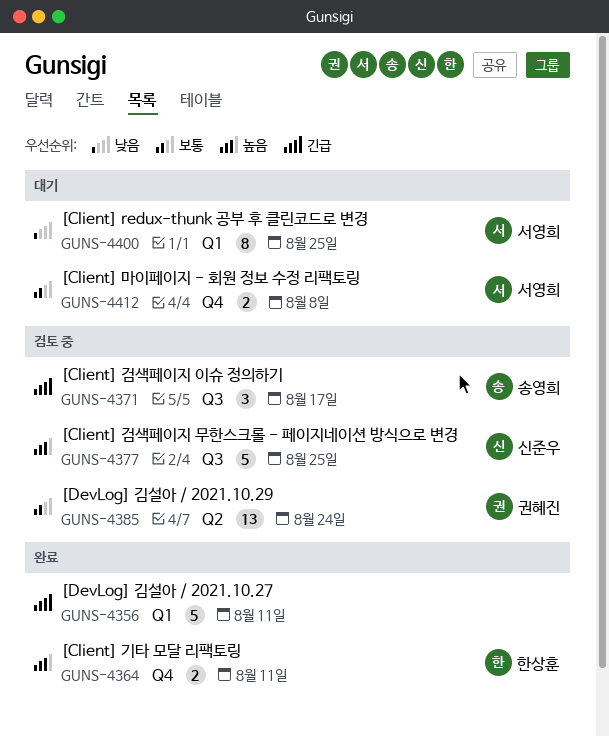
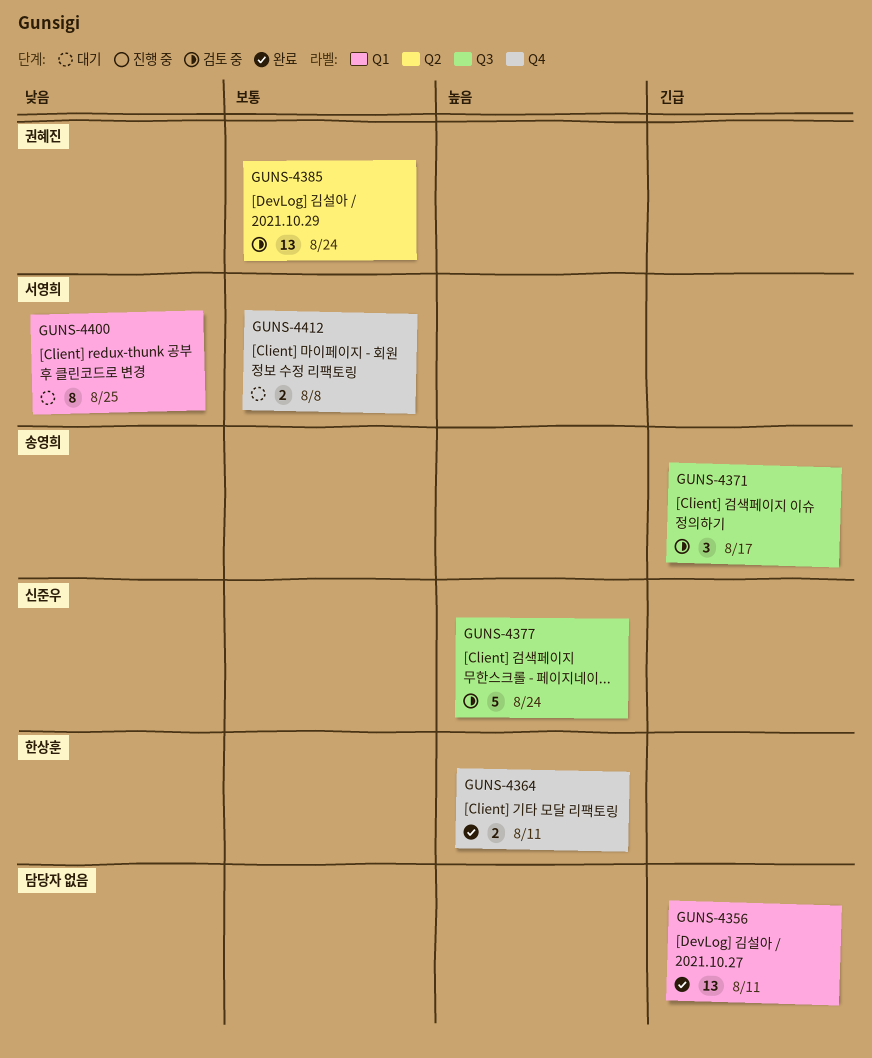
GUNS-4356, estimate: 5 -> 13
GUNS-4377, due: Aug 25 -> Aug 24

